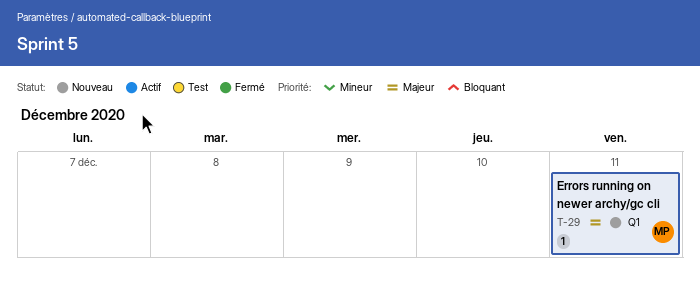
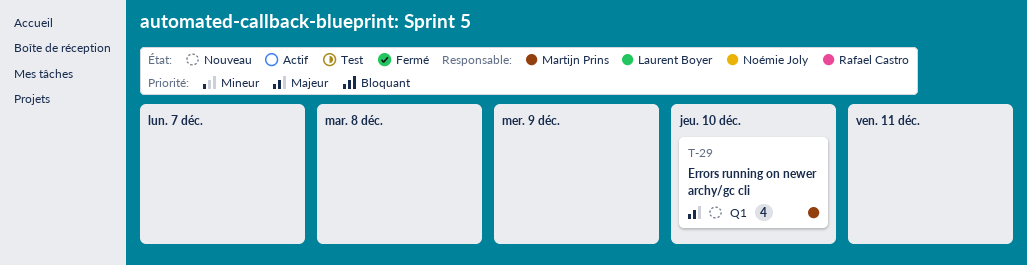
T-29, estimate: 1 -> 4
T-29, due: Dec 11 -> Dec 10

